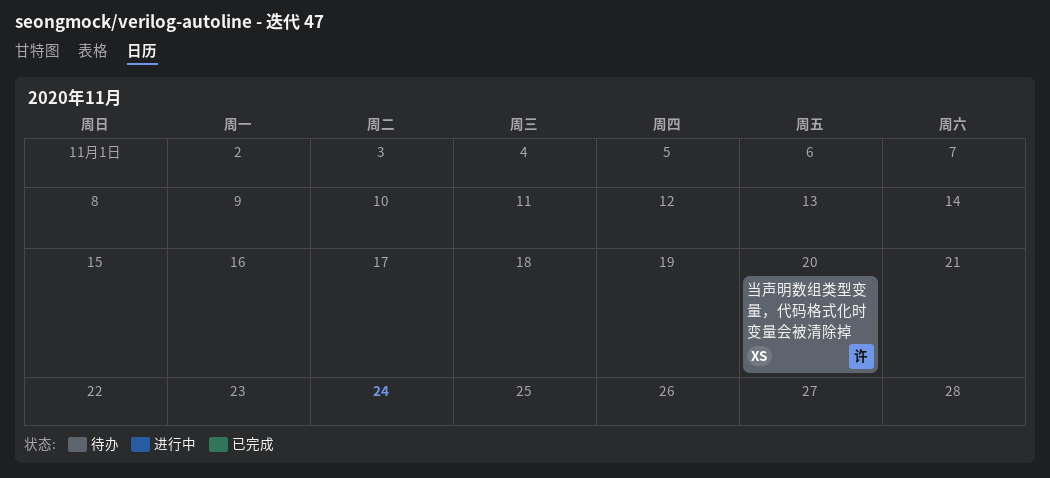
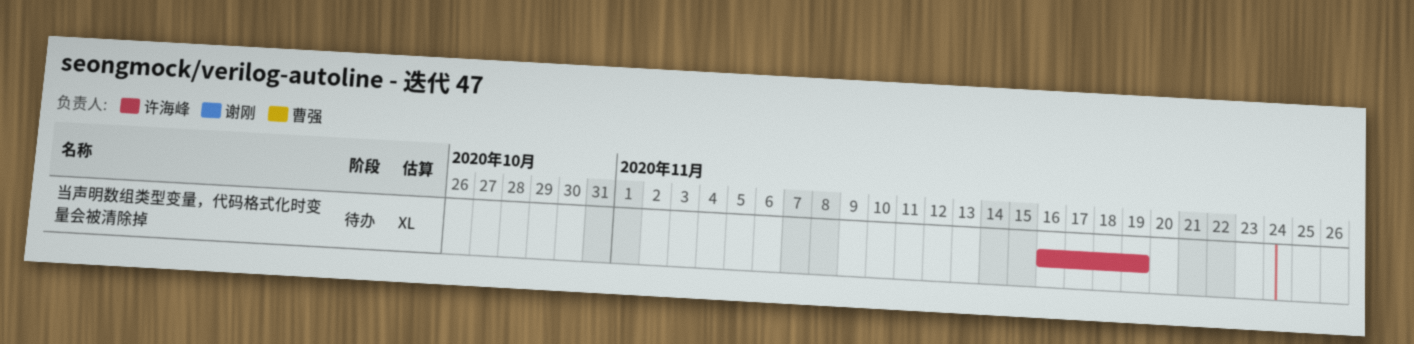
当声明数组类型变量，代码格式化时变量会被清除掉, estimate: XS -> XL
当声明数组类型变量，代码格式化时变量会被清除掉, due: Nov 20 -> Nov 19

